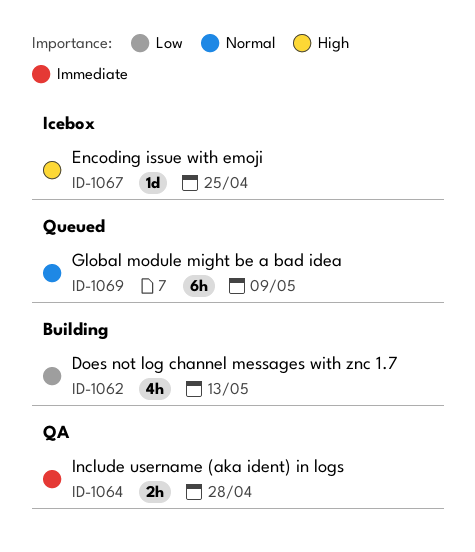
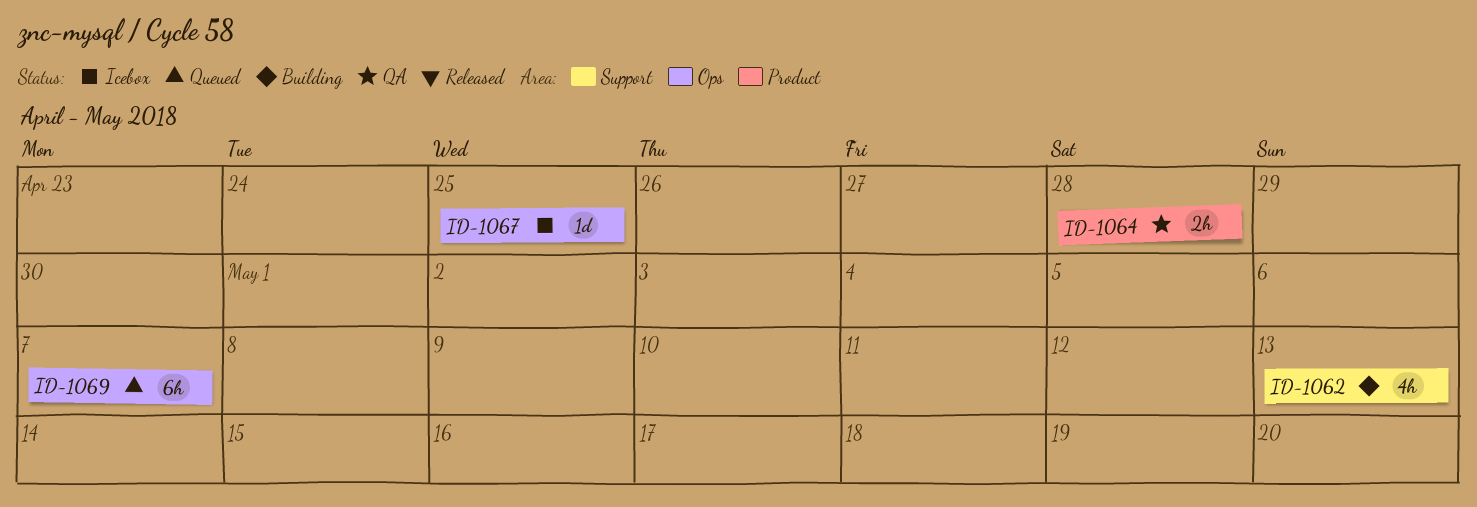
ID-1069, due: May 9 -> May 7

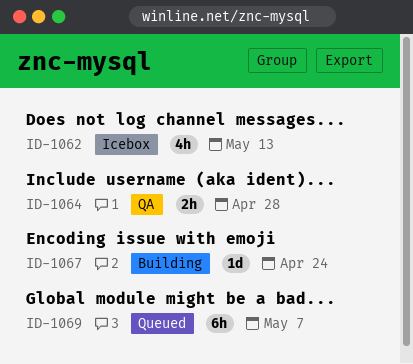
ID-1062, status: Building -> Icebox
ID-1067, status: Icebox -> Building
ID-1067, due: Apr 25 -> Apr 24

